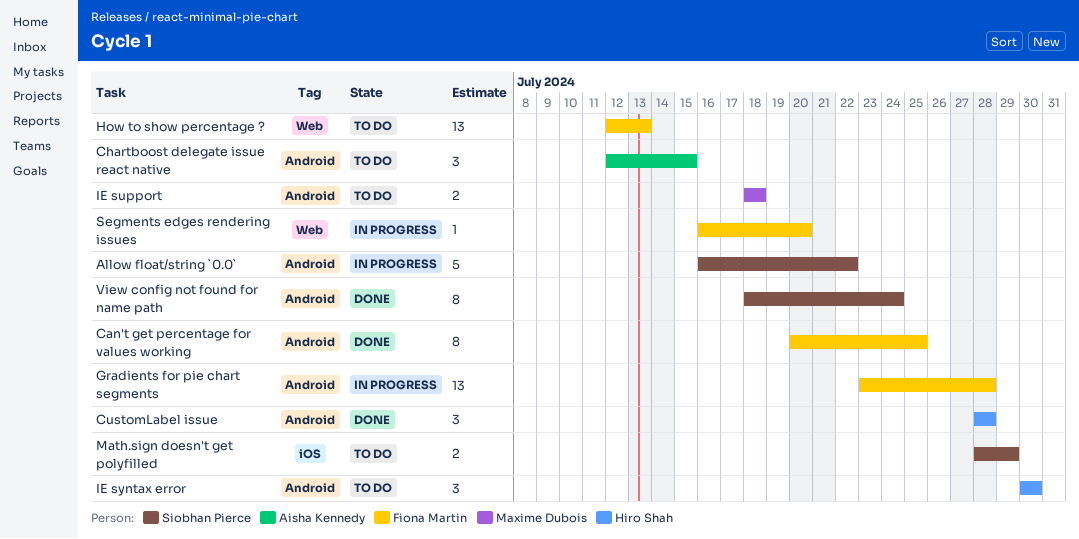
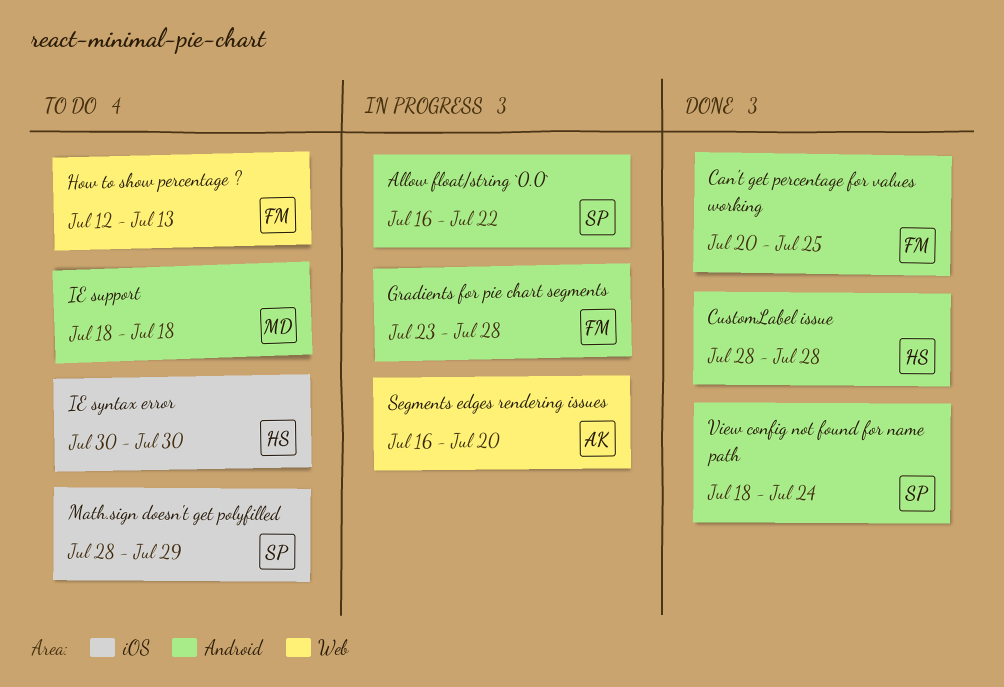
Chartboost delegate issue react native: present -> none
IE syntax error, label: Android -> iOS
Segments edges rendering issues, owner: Fiona Martin -> Aisha Kennedy

